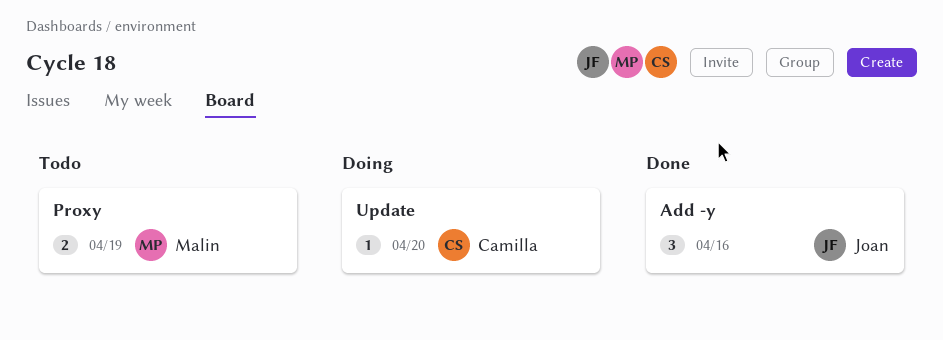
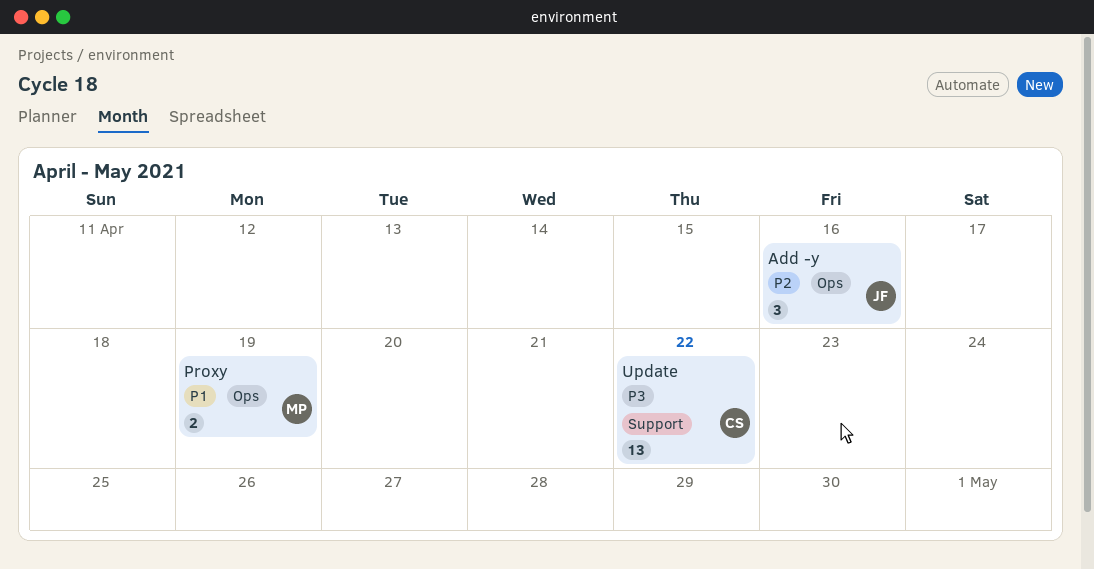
Update, estimate: 1 -> 13
Update, due: Apr 20 -> Apr 22

